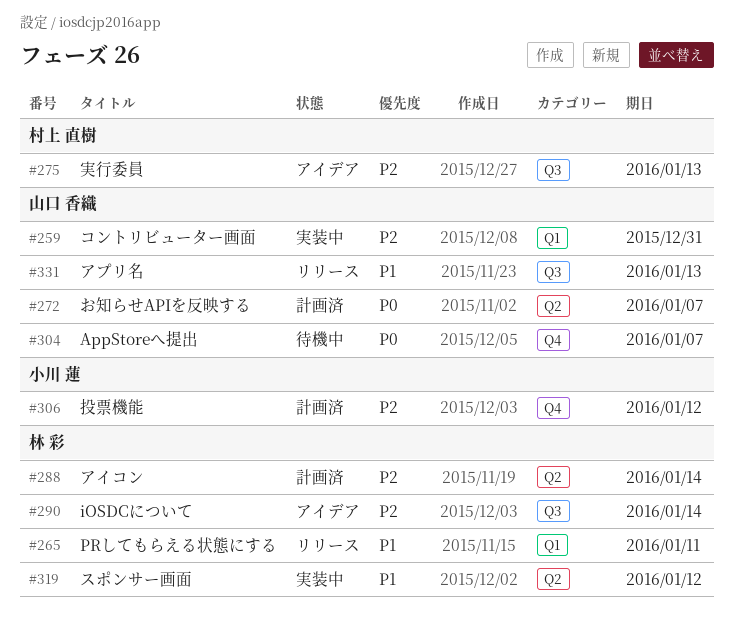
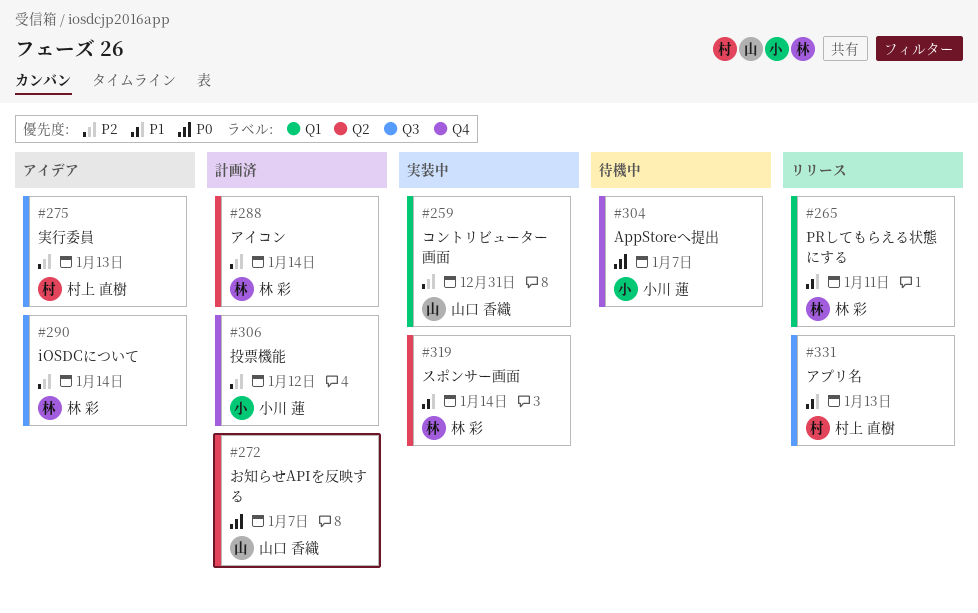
#304, owner: 山口 香織 -> 小川 蓮
#319, due: Jan 12 -> Jan 14
#331, owner: 山口 香織 -> 村上 直樹

